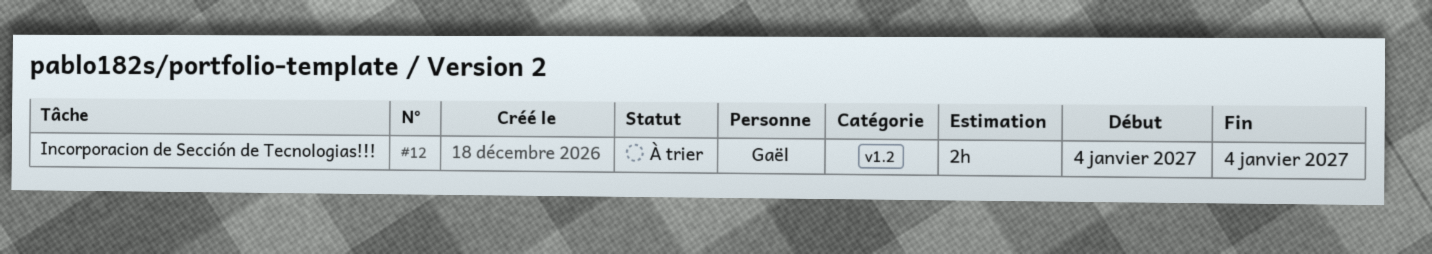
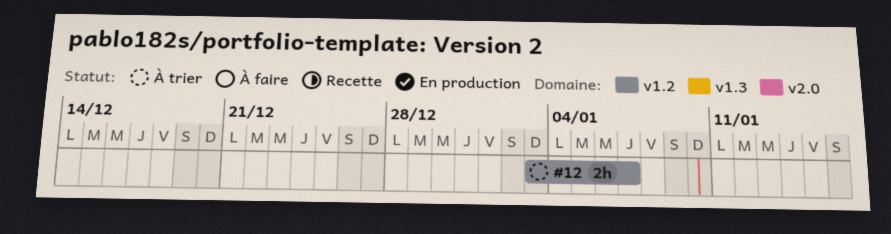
#12, start: Jan 4 -> Jan 3
#12, due: Jan 4 -> Jan 7

